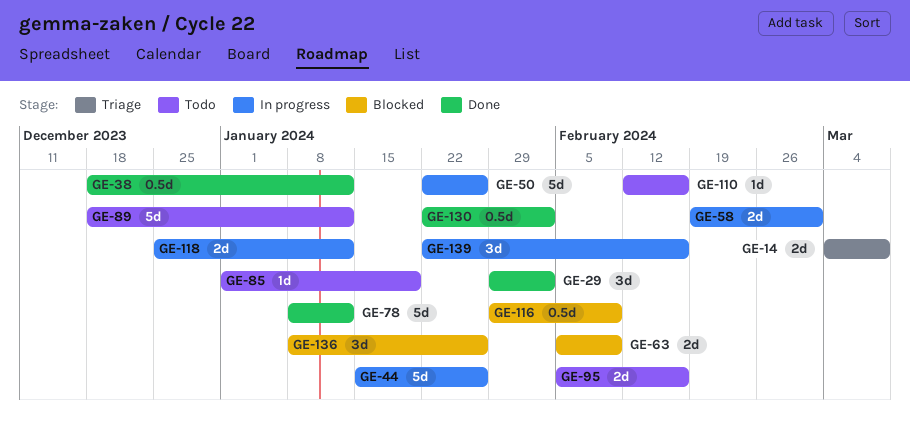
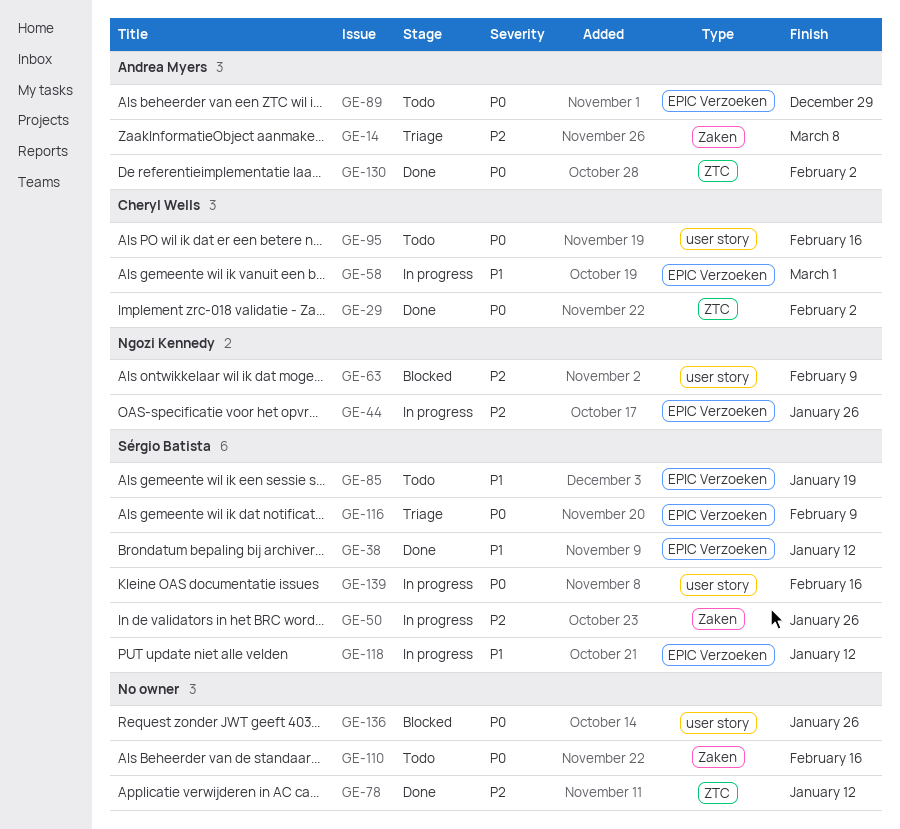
GE-89, due: Jan 12 -> Dec 29
GE-116, status: Blocked -> Triage

